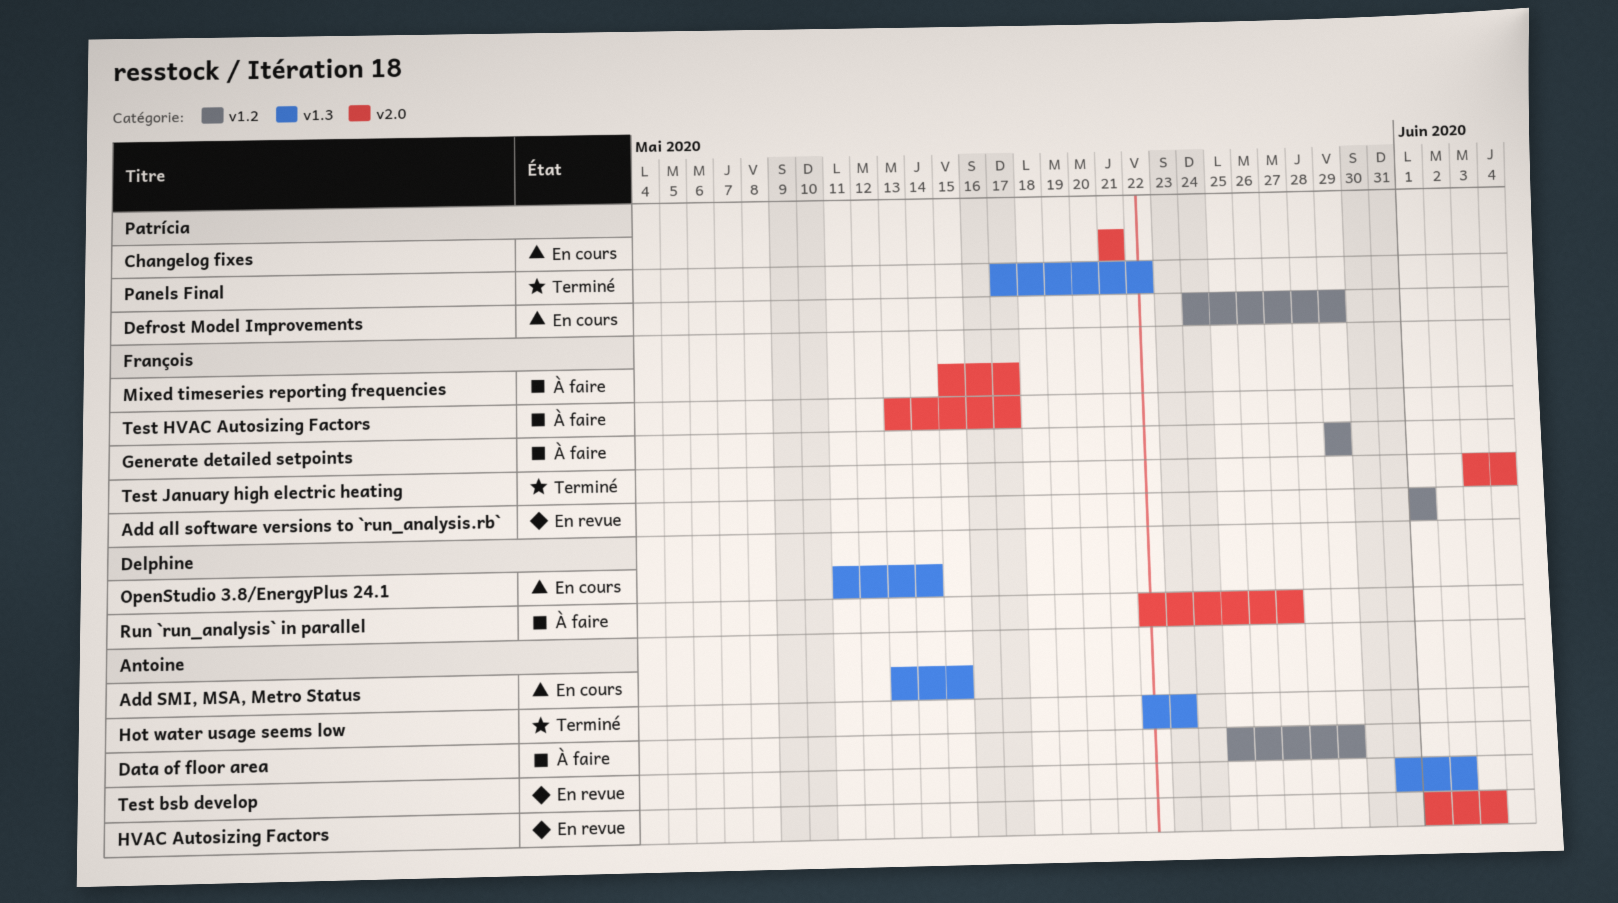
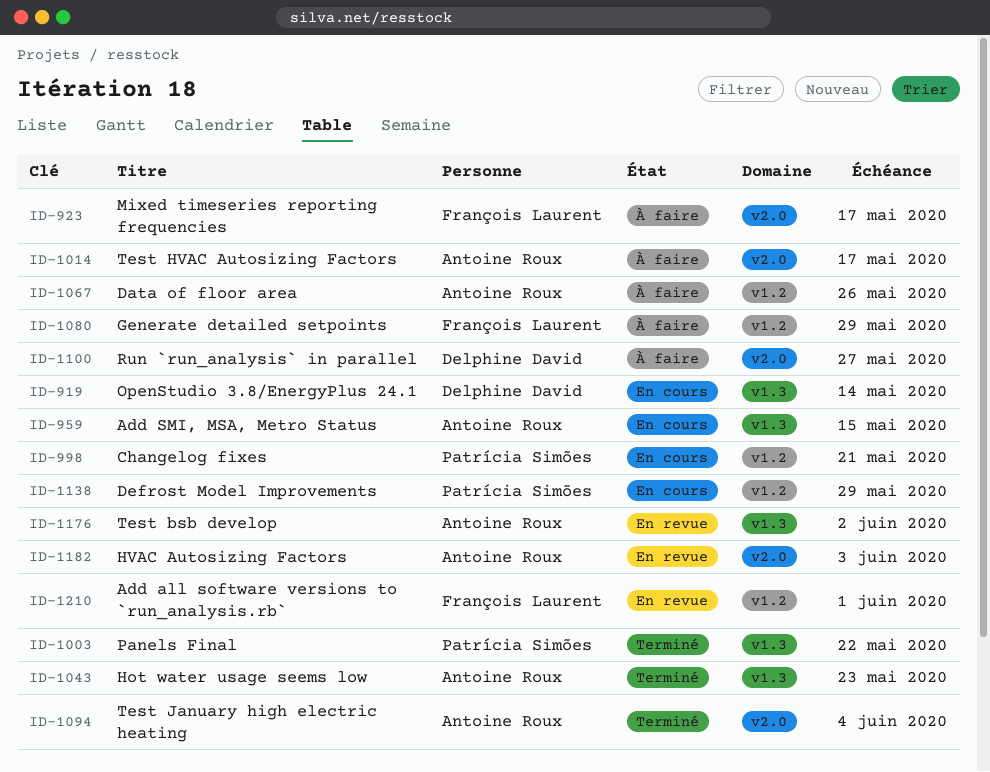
Changelog fixes, label: v2.0 -> v1.2
Data of floor area, due: May 29 -> May 26
Test HVAC Autosizing Factors, owner: François Laurent -> Antoine Roux
Test January high electric heating, owner: François Laurent -> Antoine Roux

